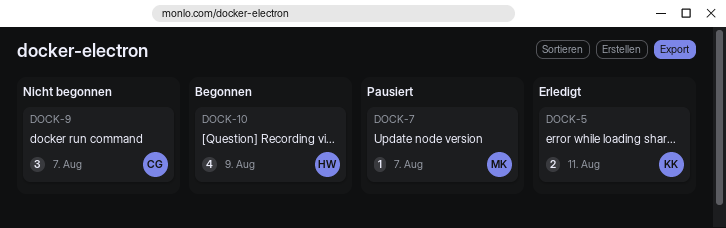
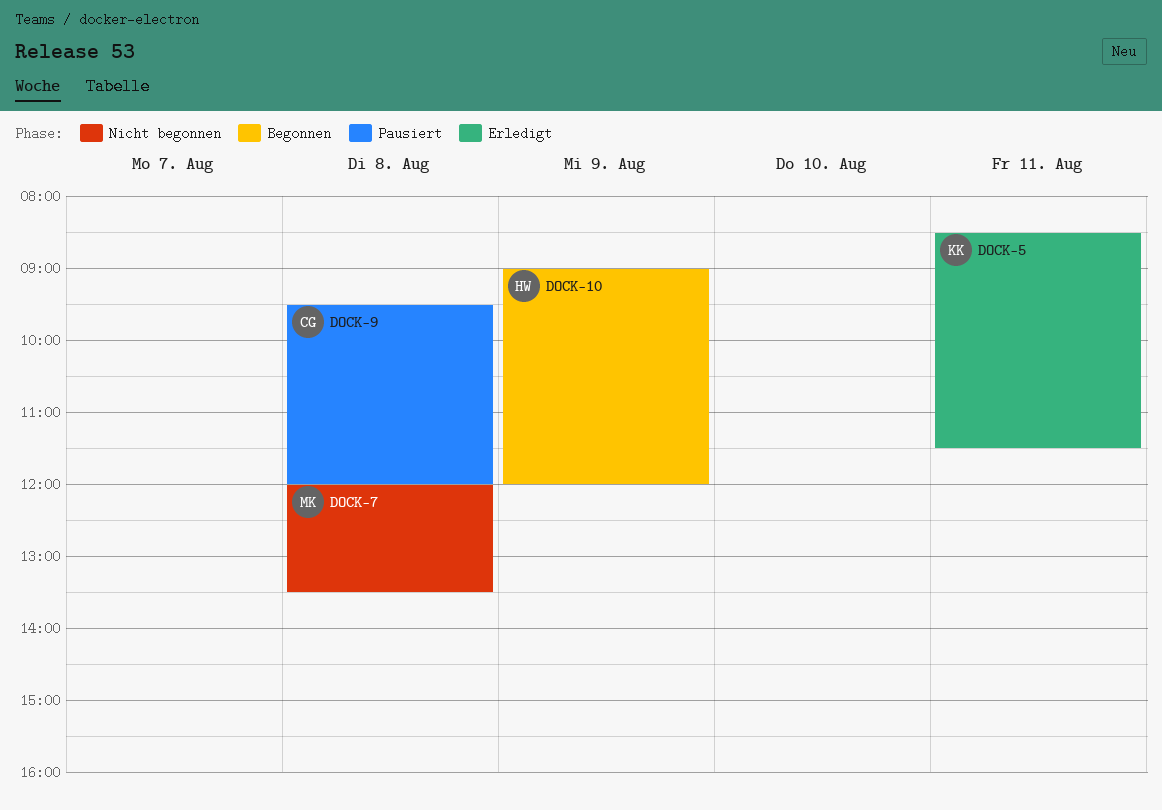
DOCK-7, status: Pausiert -> Nicht begonnen
DOCK-7, day: Aug 7 -> Aug 8
DOCK-9, status: Nicht begonnen -> Pausiert
DOCK-9, day: Aug 7 -> Aug 8

